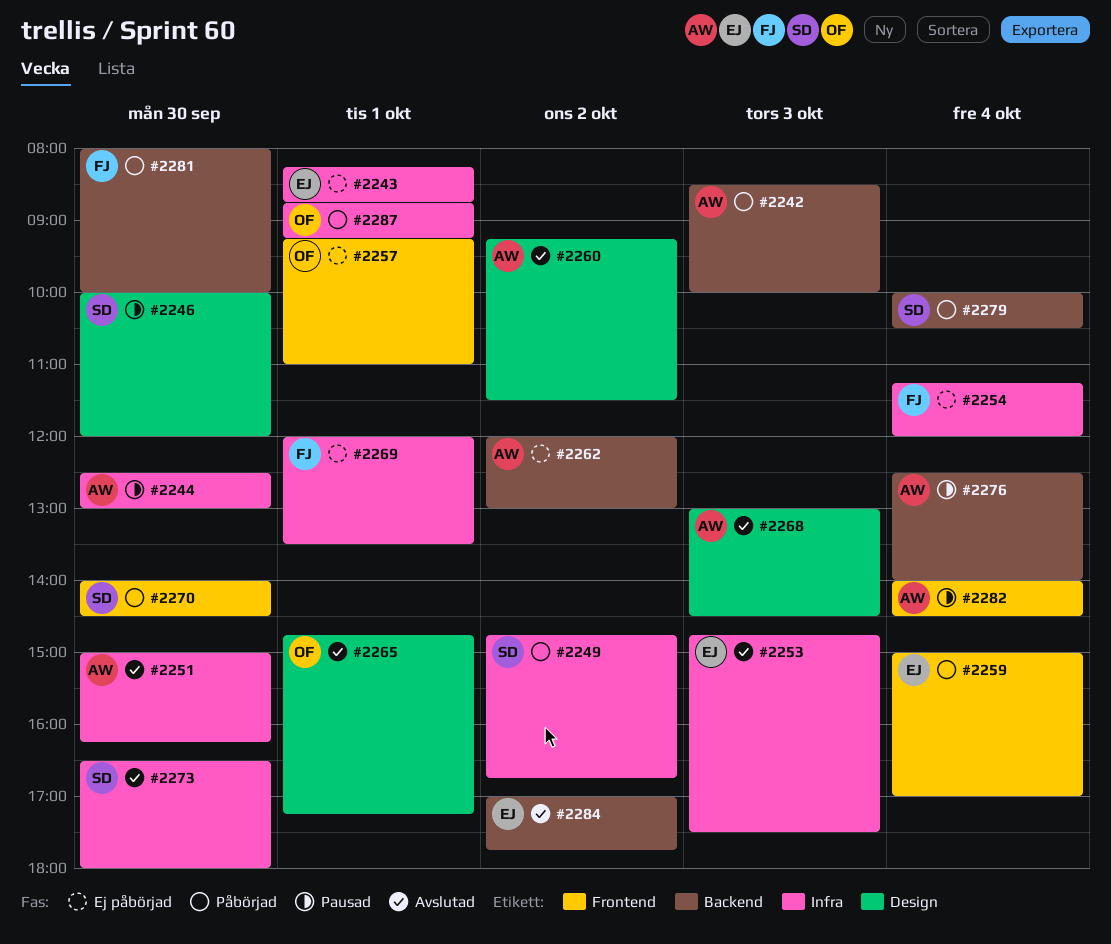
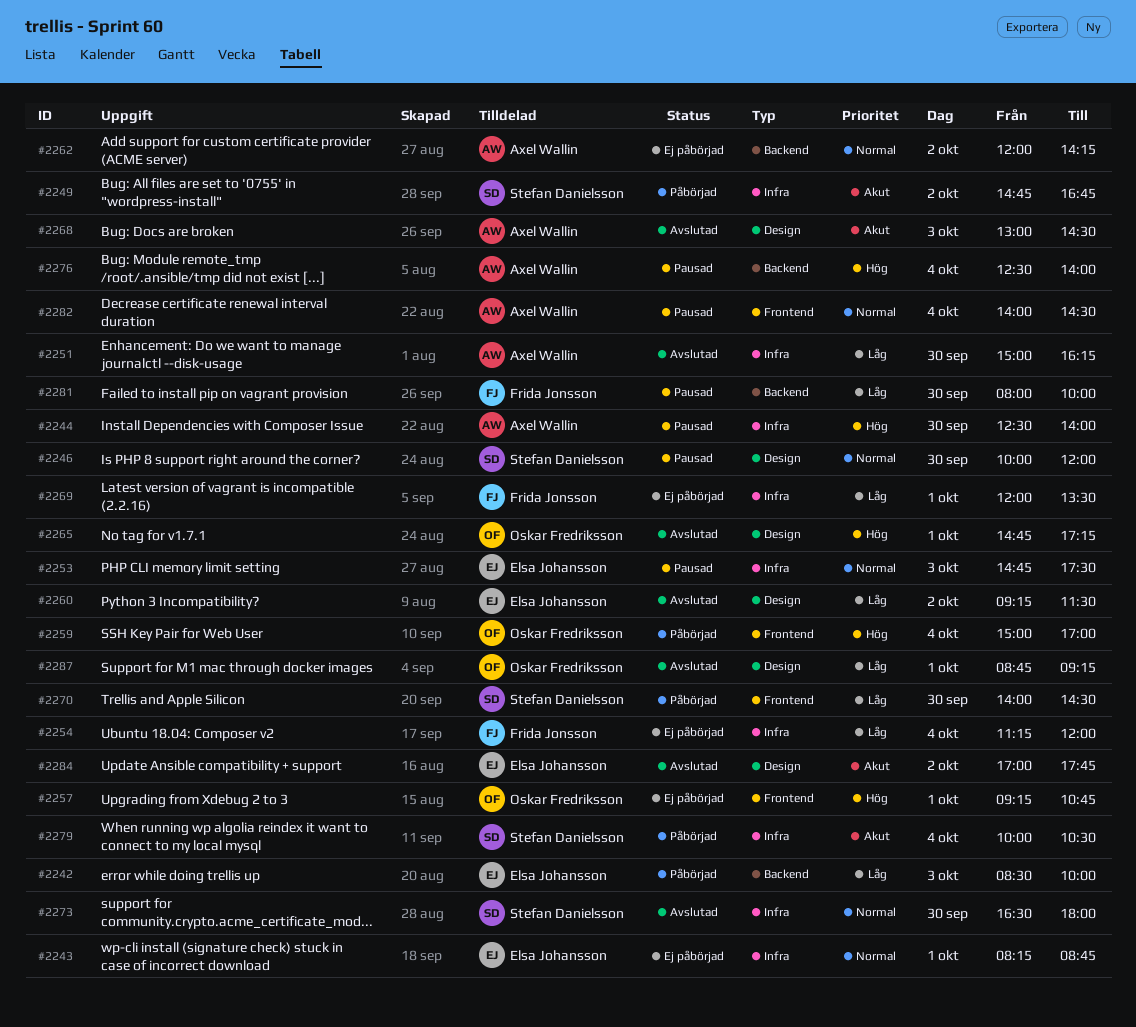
#2242, owner: Axel Wallin -> Elsa Johansson
#2244, ends: 13:00 -> 14:00
#2253, status: Avslutad -> Pausad
#2257, ends: 11:00 -> 10:45
#2259, owner: Elsa Johansson -> Oskar Fredriksson
#2260, owner: Axel Wallin -> Elsa Johansson
#2262, ends: 13:00 -> 14:15
#2279, label: Backend -> Infra
#2281, status: Påbörjad -> Pausad
#2284, label: Backend -> Design
#2287, status: Påbörjad -> Avslutad
#2287, label: Infra -> Design

